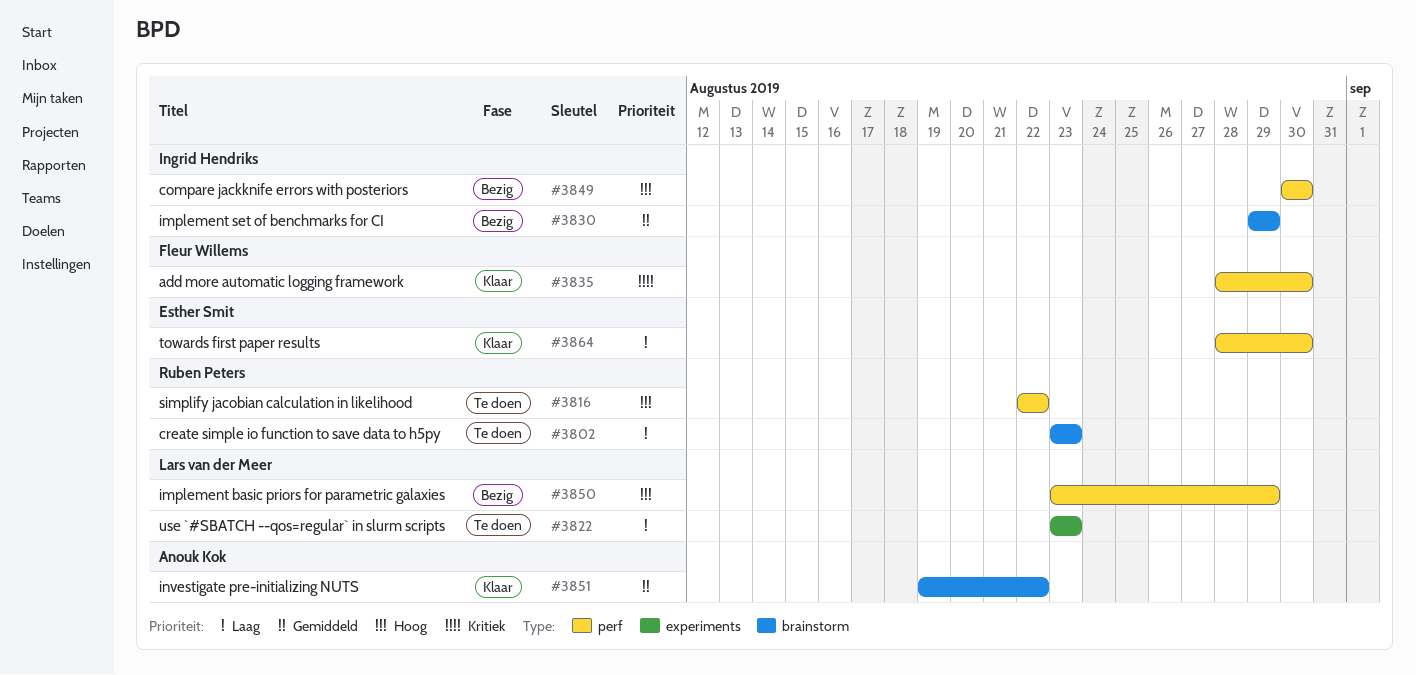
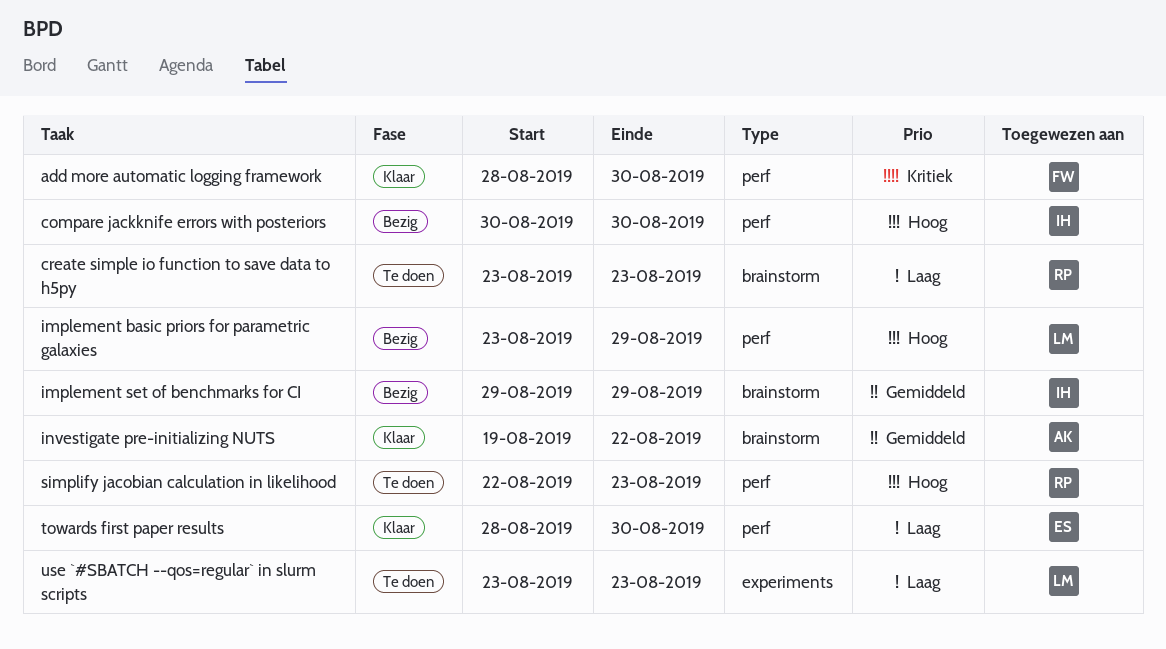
simplify jacobian calculation in likelihood, due: Aug 22 -> Aug 23

